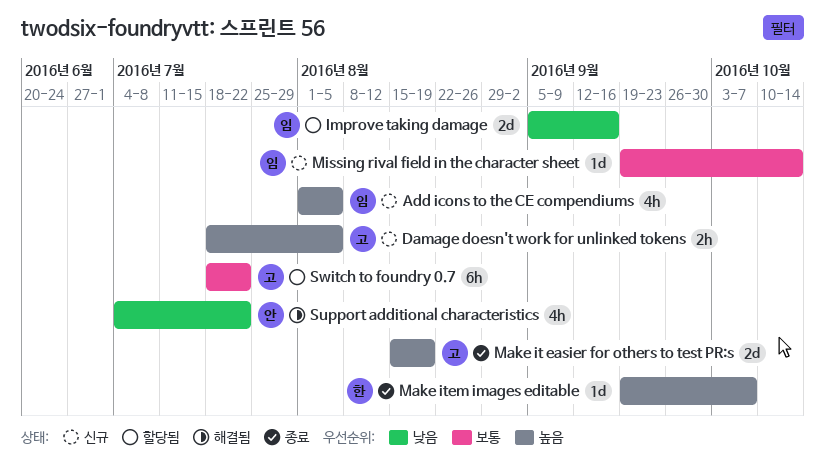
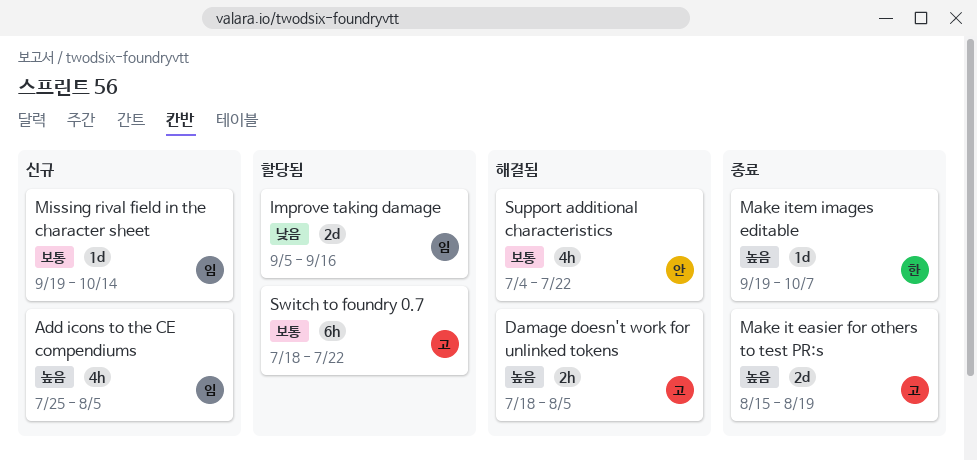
Add icons to the CE compendiums, start: Aug 1 -> Jul 25
Damage doesn't work for unlinked tokens, status: 신규 -> 해결됨
Support additional characteristics, priority: 낮음 -> 보통

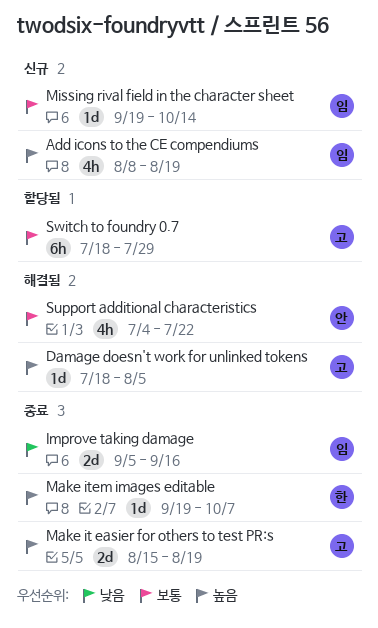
Add icons to the CE compendiums, start: Jul 25 -> Aug 8
Add icons to the CE compendiums, due: Aug 5 -> Aug 19
Damage doesn't work for unlinked tokens, estimate: 2h -> 1d
Improve taking damage, status: 할당됨 -> 종료
Switch to foundry 0.7, due: Jul 22 -> Jul 29

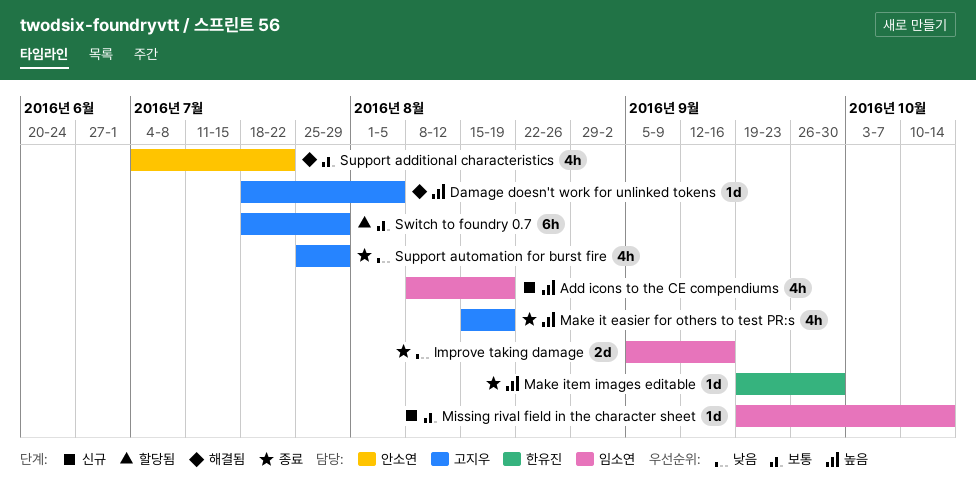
Make it easier for others to test PR:s, estimate: 2d -> 4h
Make item images editable, due: Oct 7 -> Sep 30
Support automation for burst fire: none -> present

